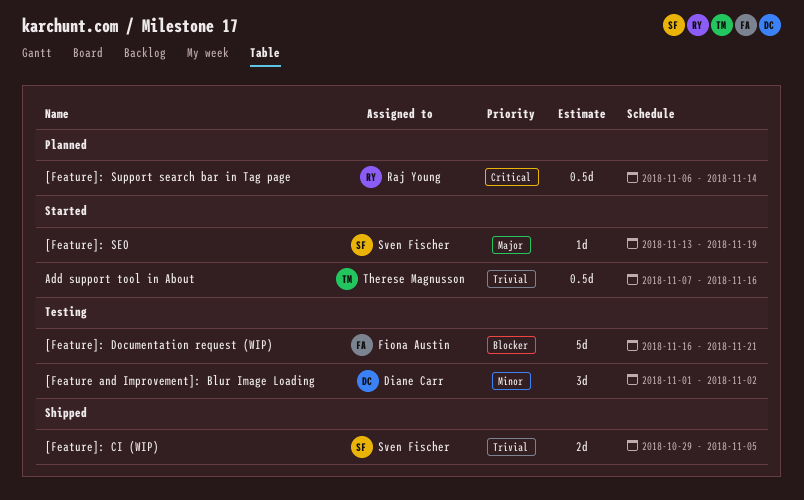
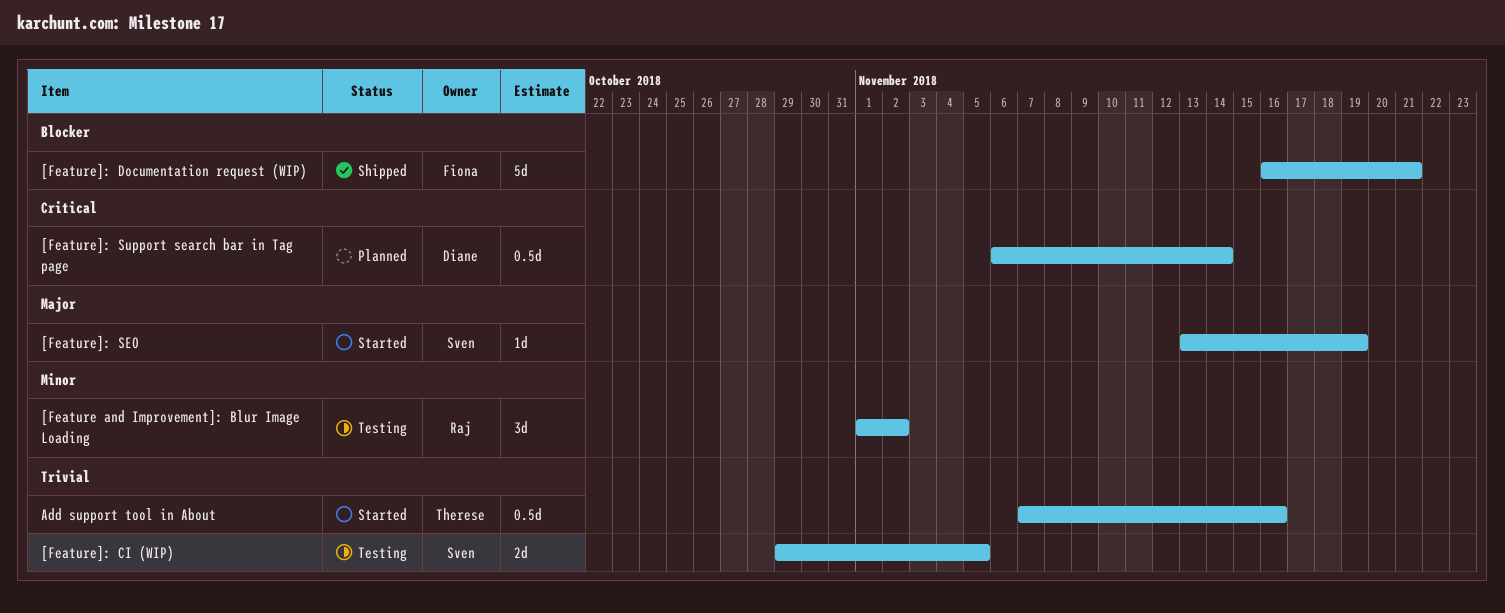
[Feature and Improvement]: Blur Image Loading, owner: Diane Carr -> Raj Young
[Feature]: CI (WIP), status: Shipped -> Testing
[Feature]: Documentation request (WIP), status: Testing -> Shipped
[Feature]: Support search bar in Tag page, owner: Raj Young -> Diane Carr

